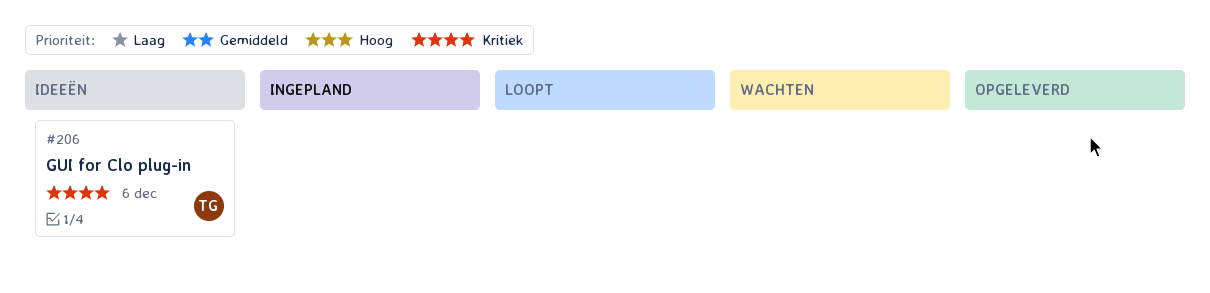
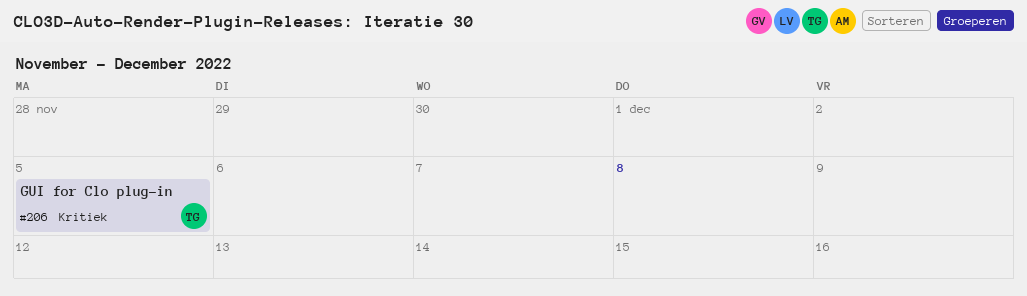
#206, due: Dec 6 -> Dec 5

